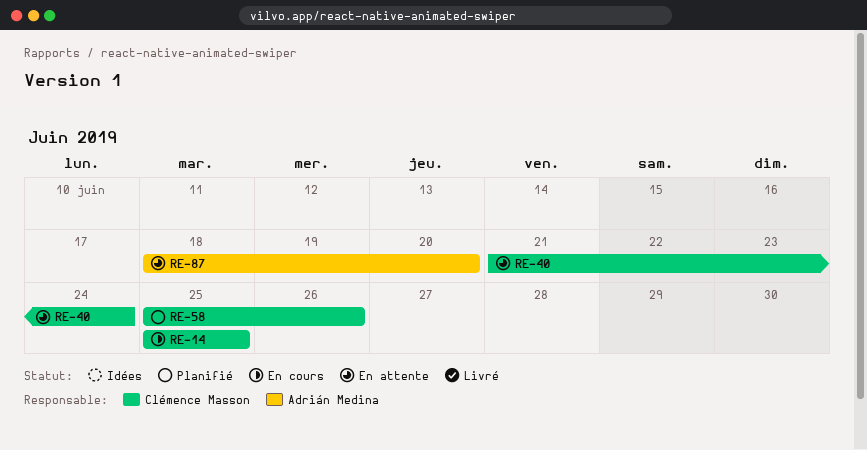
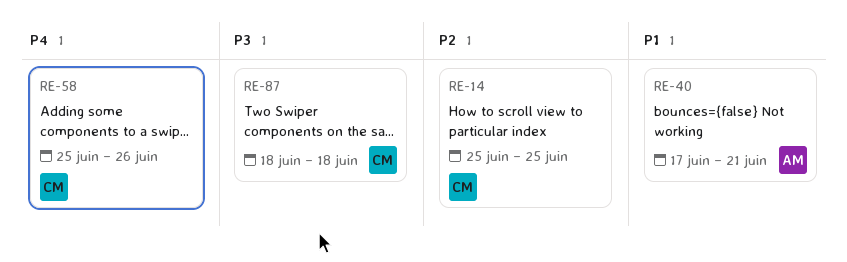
RE-40, owner: Clémence Masson -> Adrián Medina
RE-40, start: Jun 21 -> Jun 17
RE-40, due: Jun 24 -> Jun 21
RE-87, owner: Adrián Medina -> Clémence Masson
RE-87, due: Jun 20 -> Jun 18

